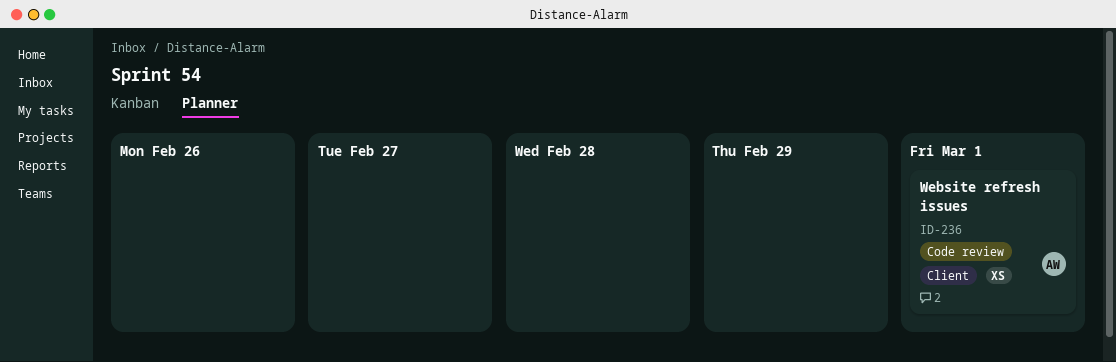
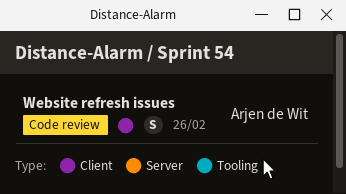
Website refresh issues, estimate: XS -> S
Website refresh issues, due: Mar 1 -> Feb 26

